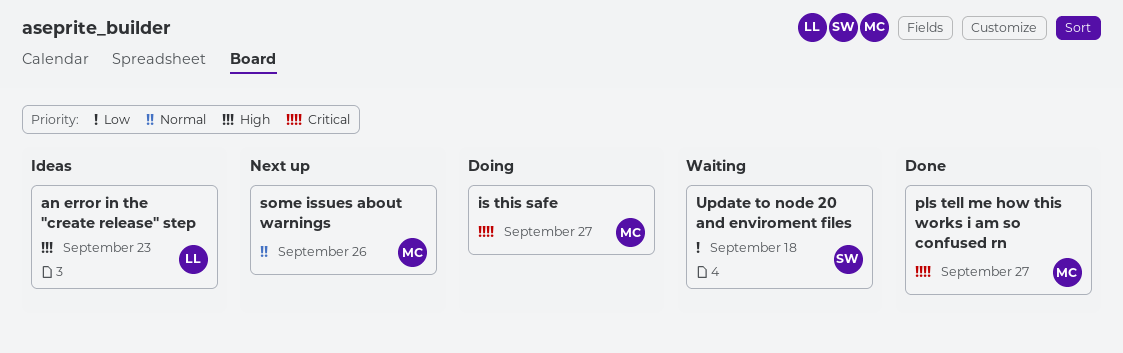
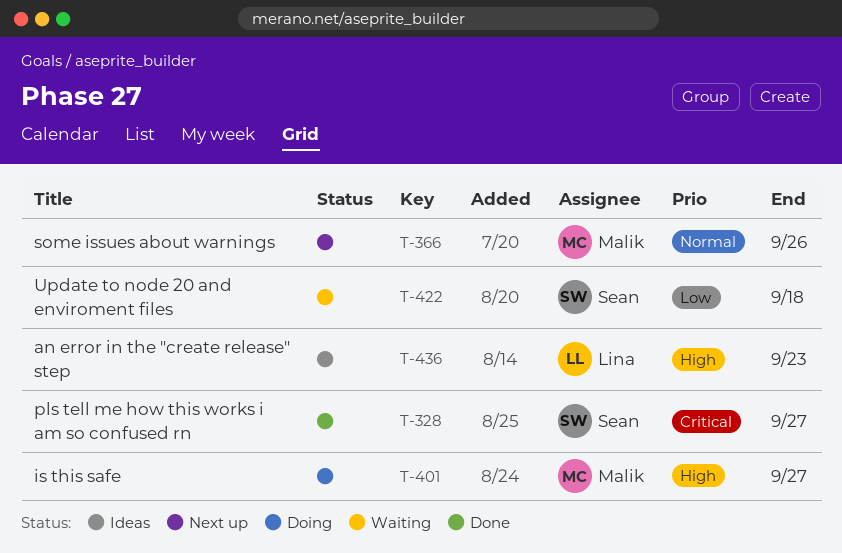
is this safe, priority: Critical -> High
pls tell me how this works i am so confused rn, owner: Malik -> Sean

